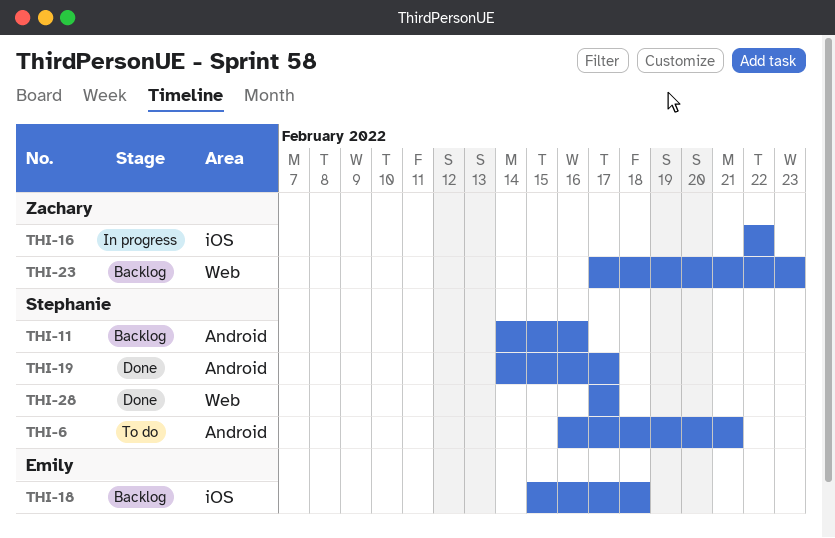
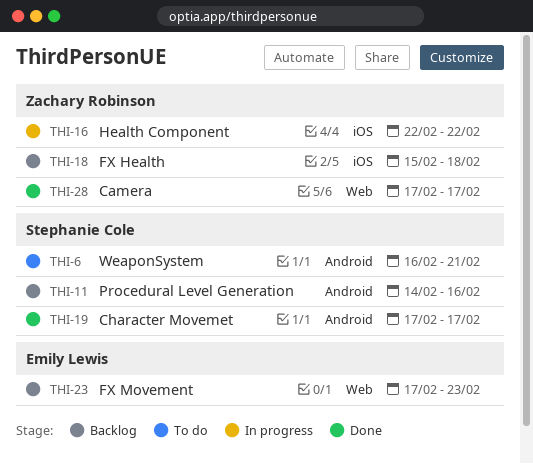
THI-18, owner: Emily Lewis -> Zachary Robinson
THI-19, start: Feb 14 -> Feb 17
THI-23, owner: Zachary Robinson -> Emily Lewis
THI-28, owner: Stephanie Cole -> Zachary Robinson

